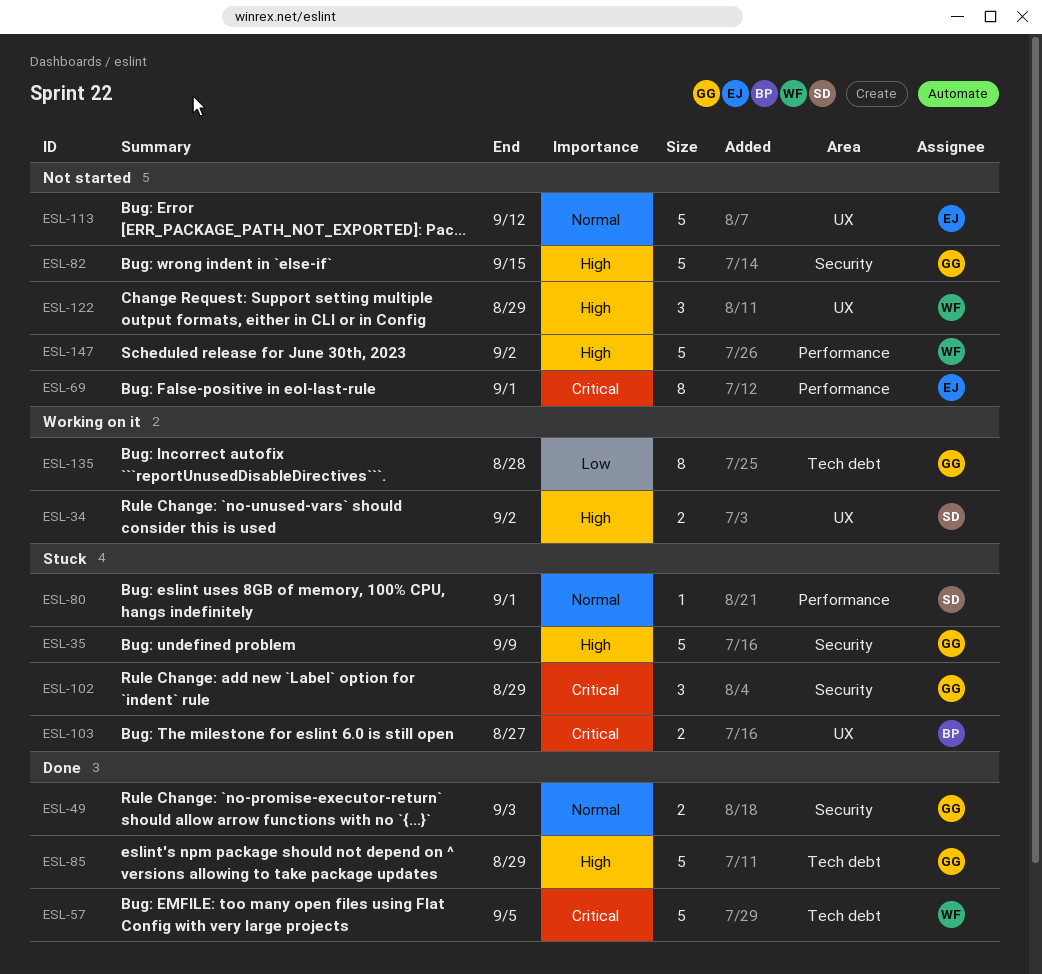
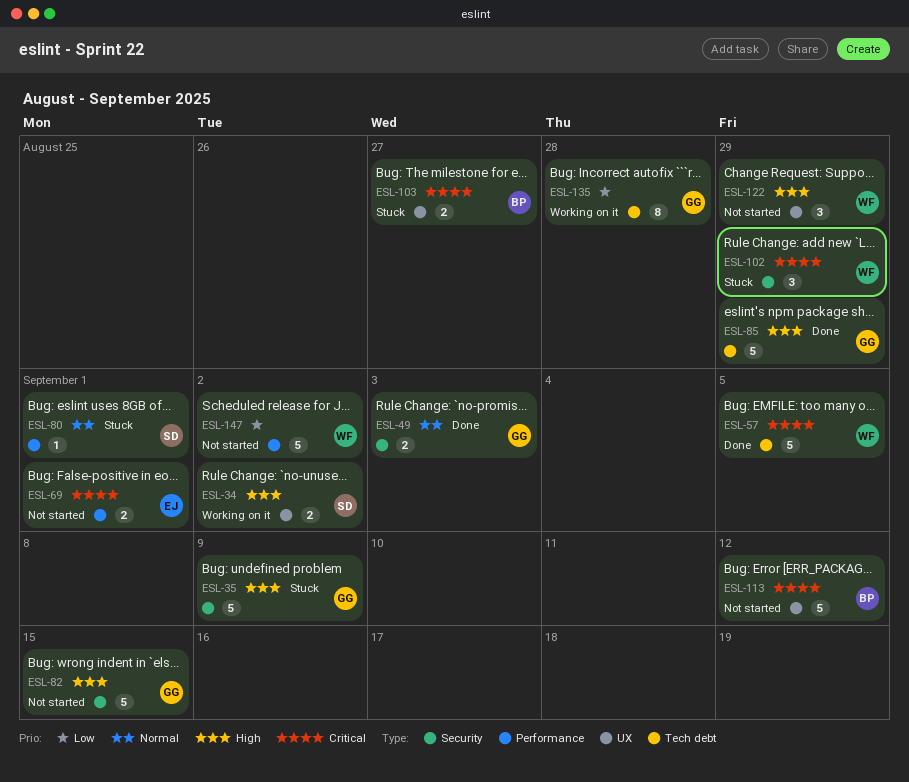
ESL-69, estimate: 8 -> 2
ESL-102, owner: GG -> WF
ESL-113, owner: EJ -> BP
ESL-113, priority: Normal -> Critical
ESL-147, priority: High -> Low

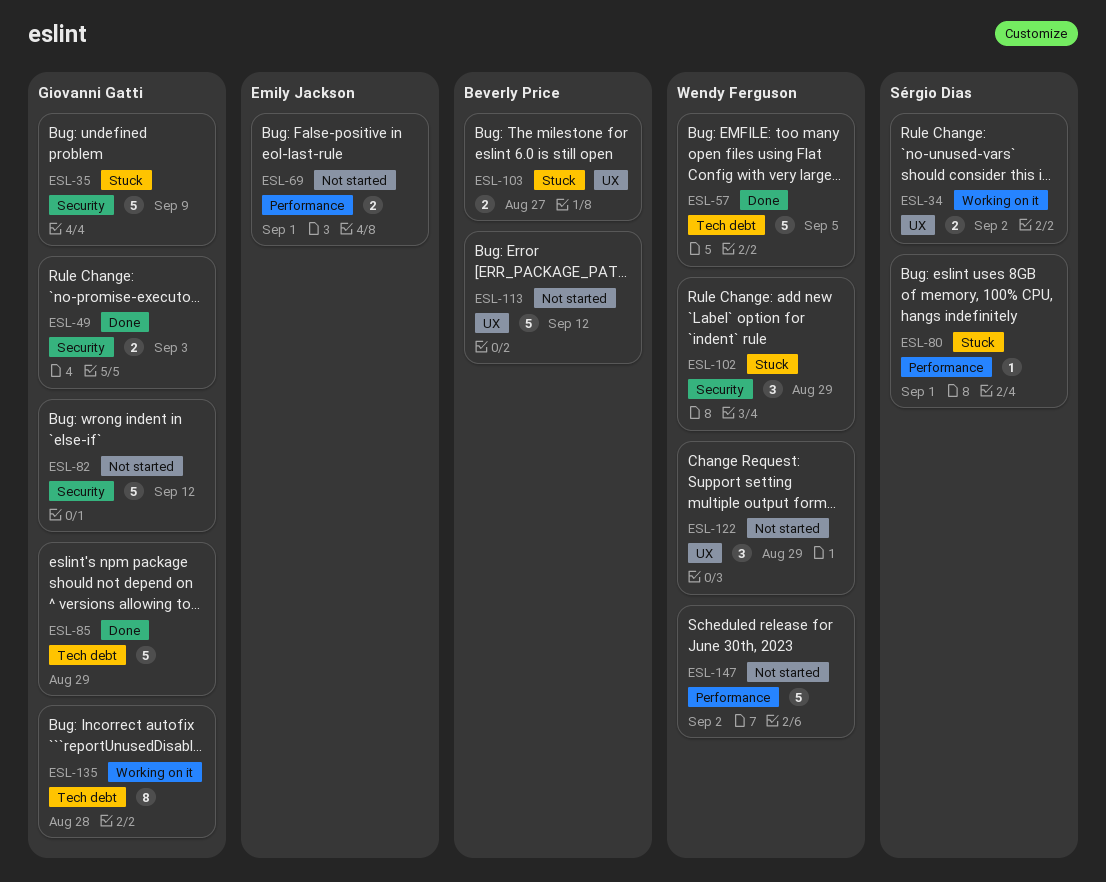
ESL-82, due: Sep 15 -> Sep 12

